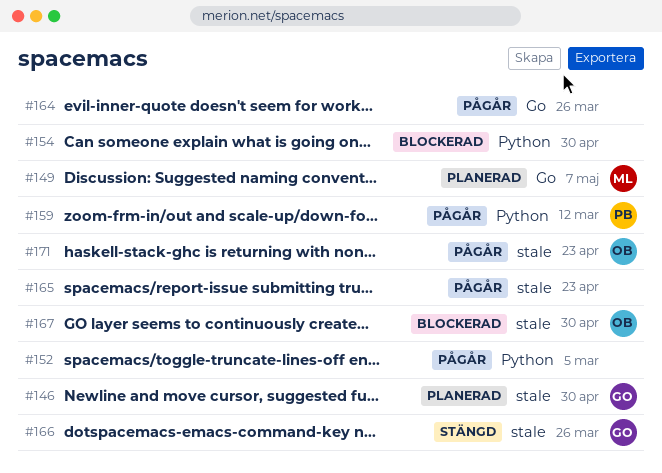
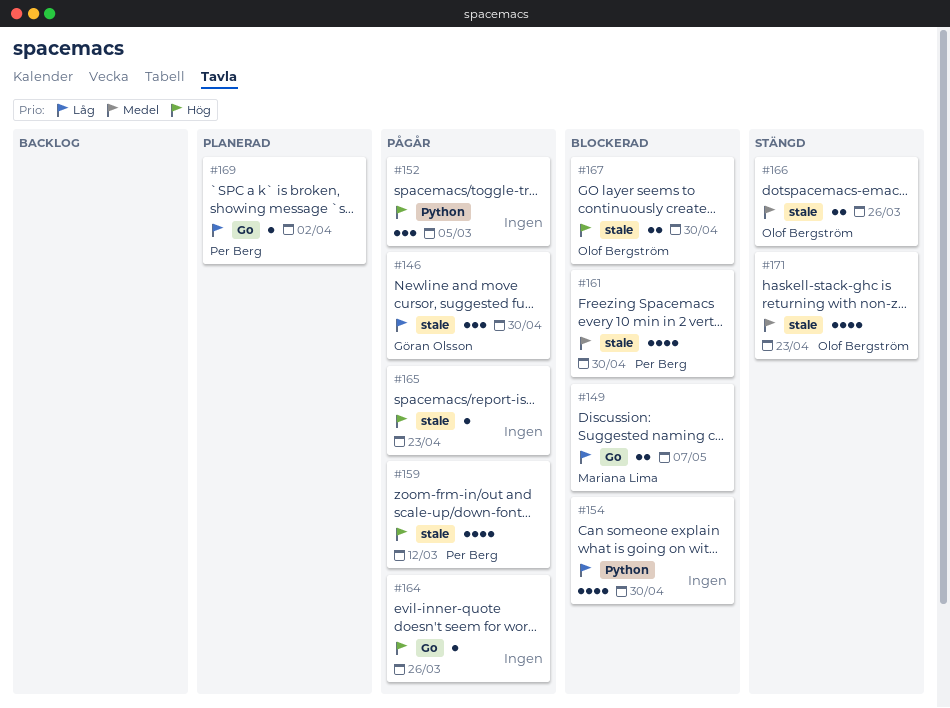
#146, status: Planerad -> Pågår
#149, status: Planerad -> Blockerad
#159, label: Python -> stale
#161: none -> present
#166, owner: Göran Olsson -> Olof Bergström
#169: none -> present
#171, status: Pågår -> Stängd

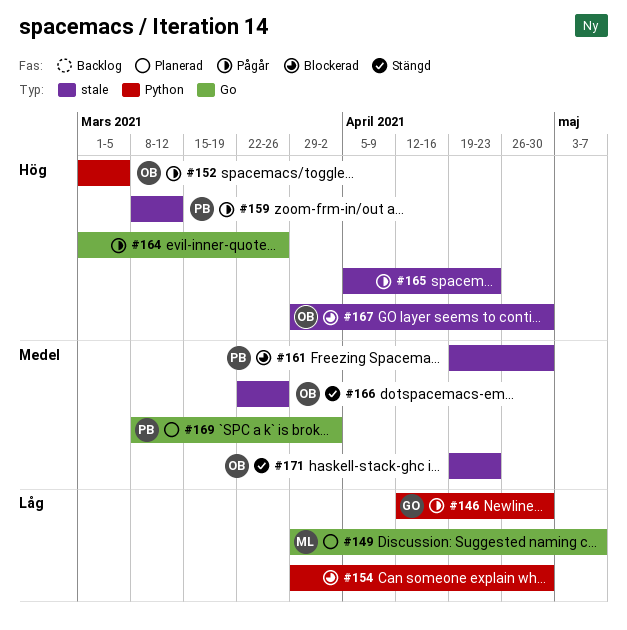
#146, label: stale -> Python
#149, status: Blockerad -> Planerad
#152, owner: none -> Olof Bergström
#169, priority: Låg -> Medel

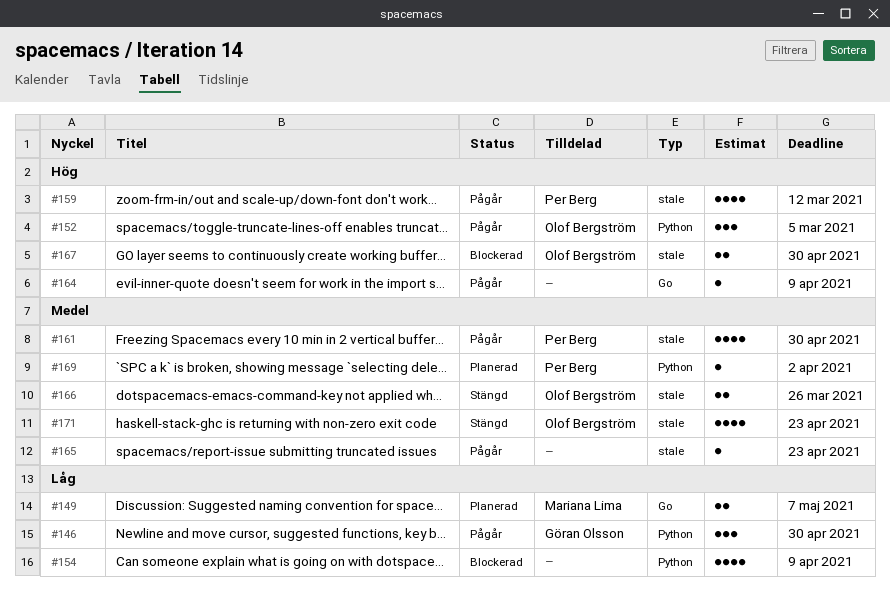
#154, due: Apr 30 -> Apr 9
#161, status: Blockerad -> Pågår
#164, due: Mar 26 -> Apr 9
#165, priority: Hög -> Medel
#169, label: Go -> Python

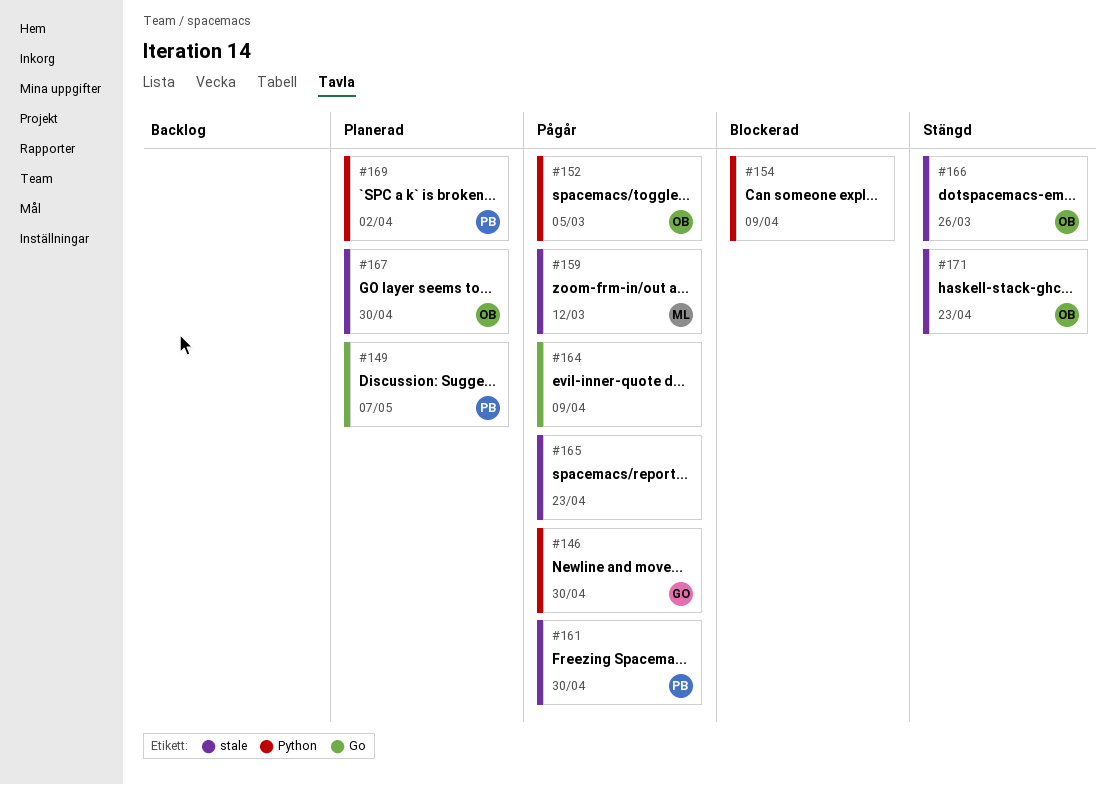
#149, owner: Mariana Lima -> Per Berg
#159, owner: Per Berg -> Mariana Lima
#167, status: Blockerad -> Planerad

